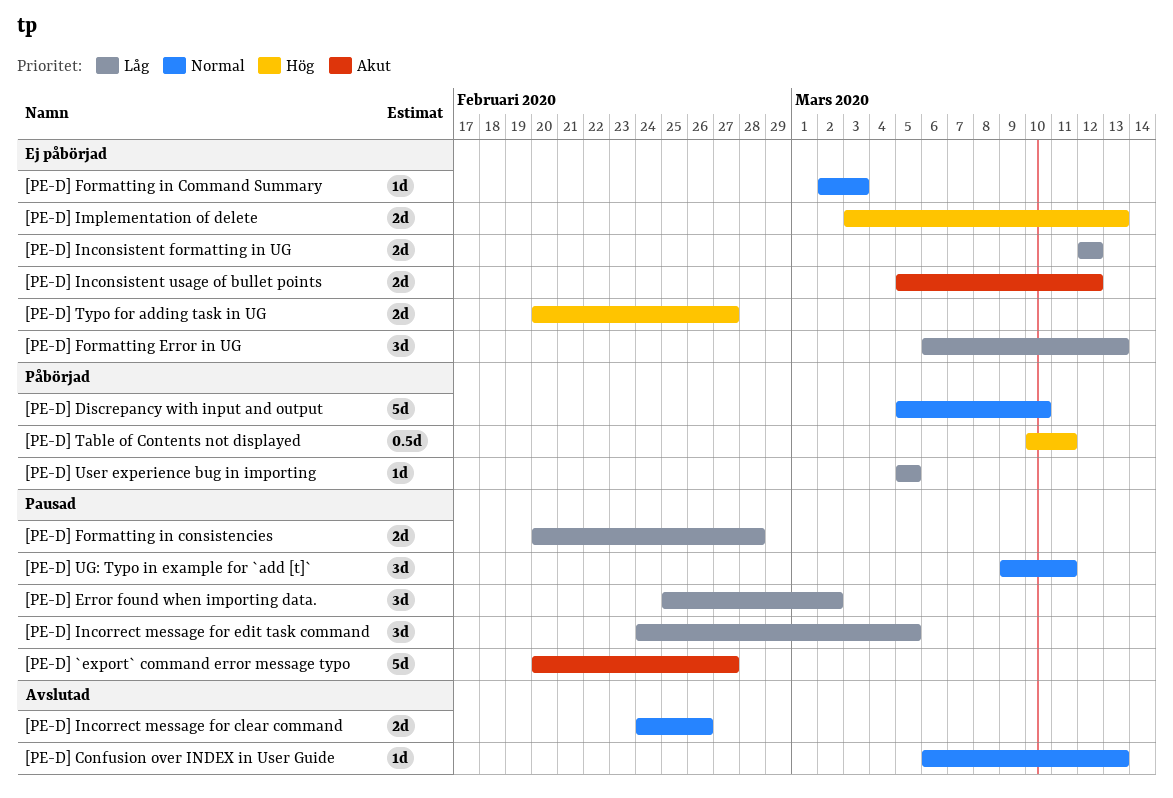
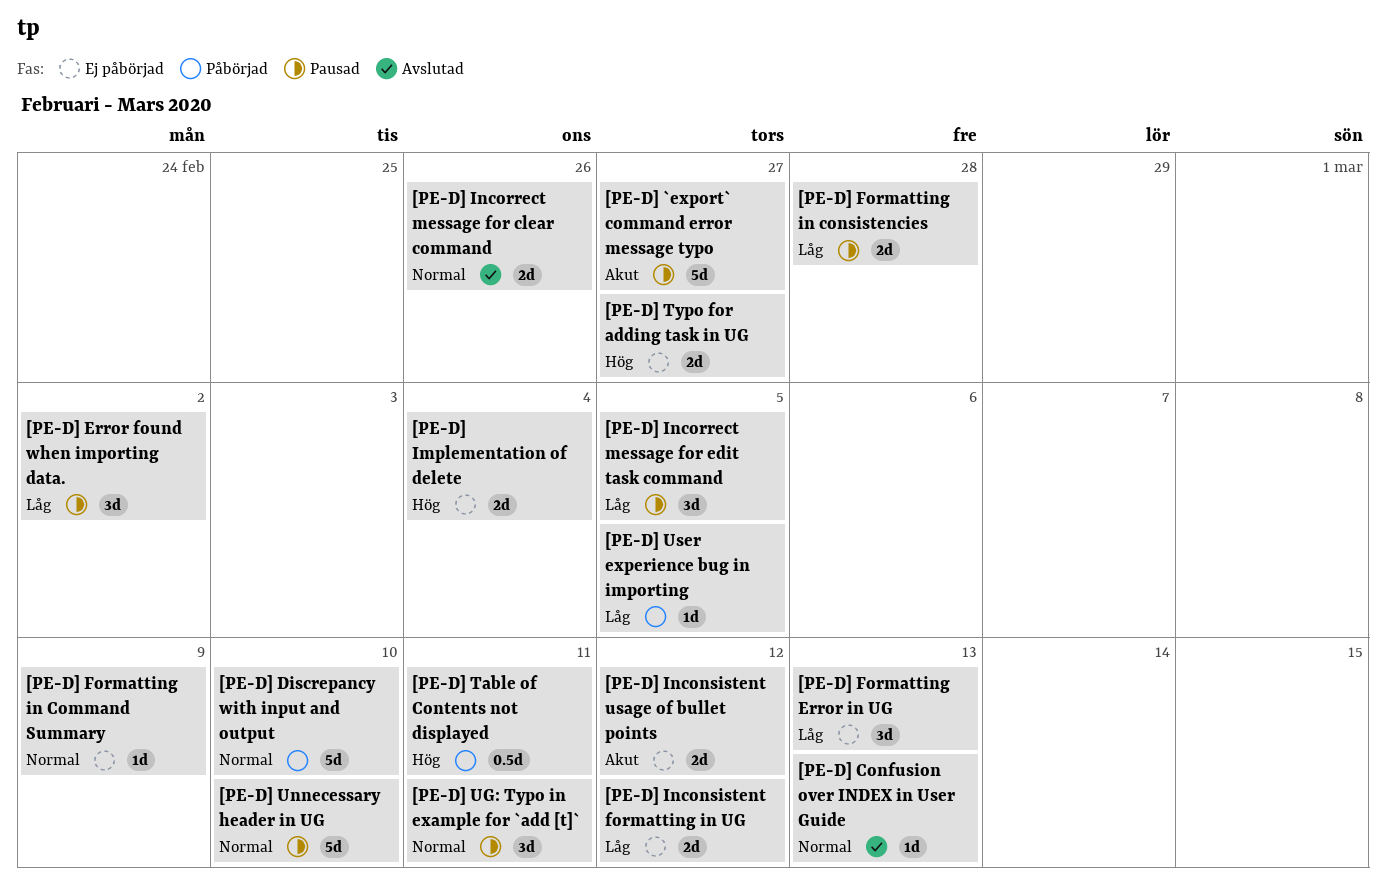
[PE-D] Formatting in Command Summary, due: Mar 3 -> Mar 9
[PE-D] Implementation of delete, due: Mar 13 -> Mar 4
[PE-D] Unnecessary header in UG: none -> present

